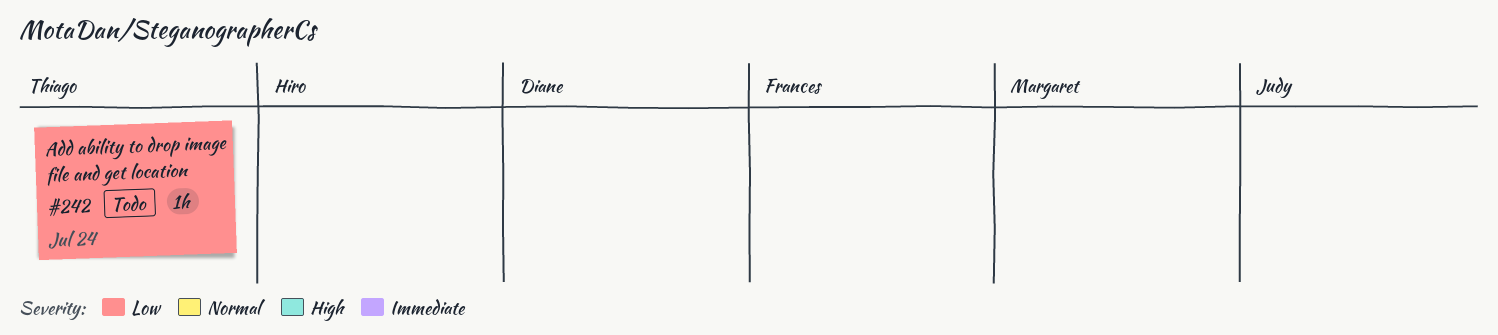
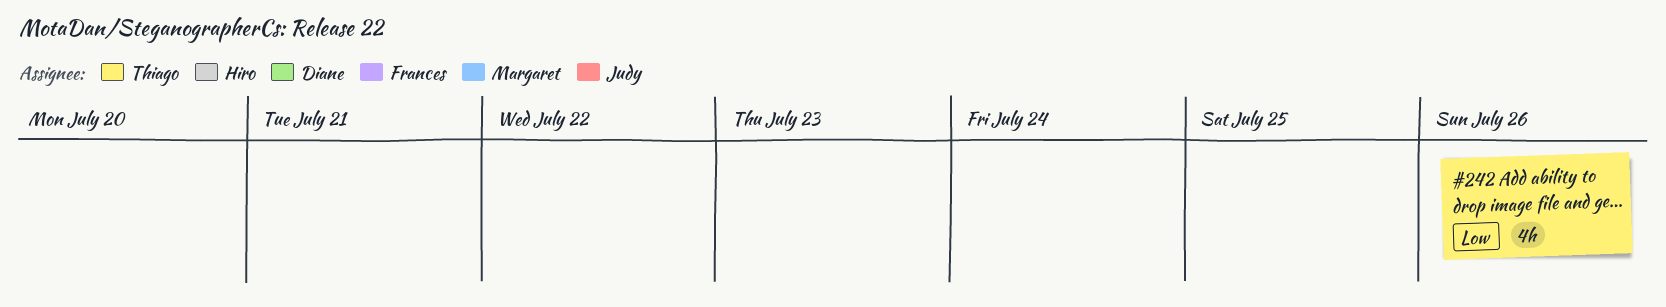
#242, estimate: 1h -> 4h
#242, due: Jul 24 -> Jul 26

